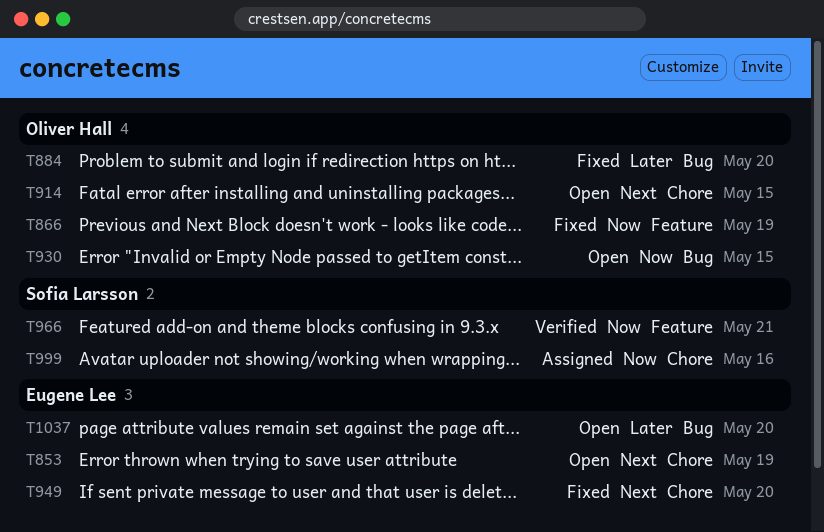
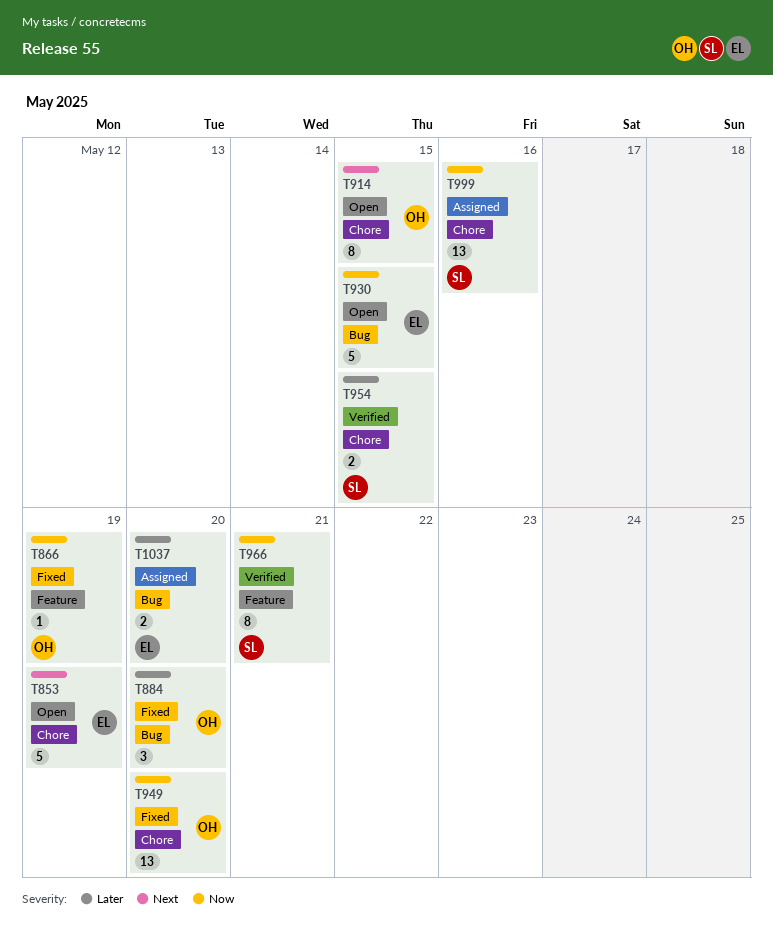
T930, owner: Oliver Hall -> Eugene Lee
T949, owner: Eugene Lee -> Oliver Hall
T949, priority: Next -> Now
T954: none -> present
T1037, status: Open -> Assigned

